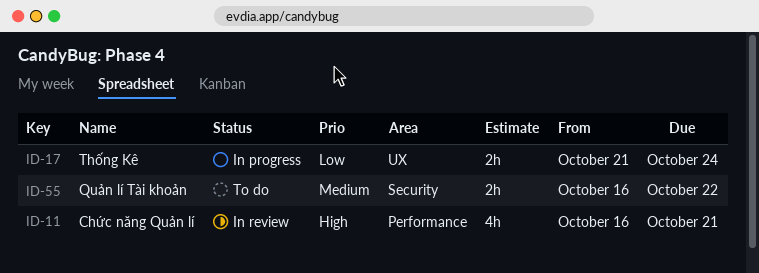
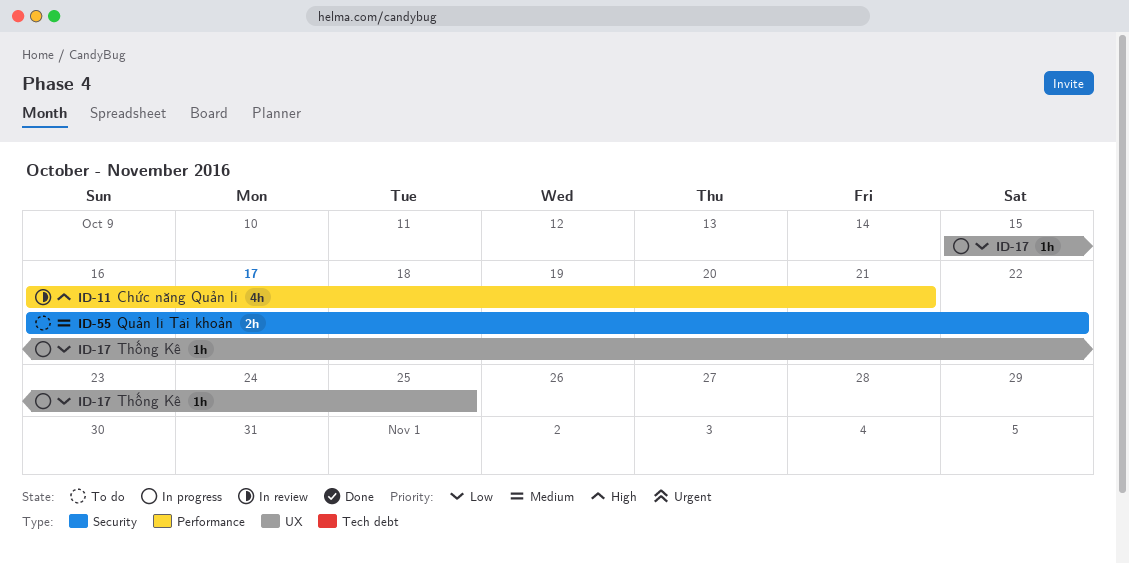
ID-17, estimate: 2h -> 1h
ID-17, start: Oct 21 -> Oct 15
ID-17, due: Oct 24 -> Oct 25

